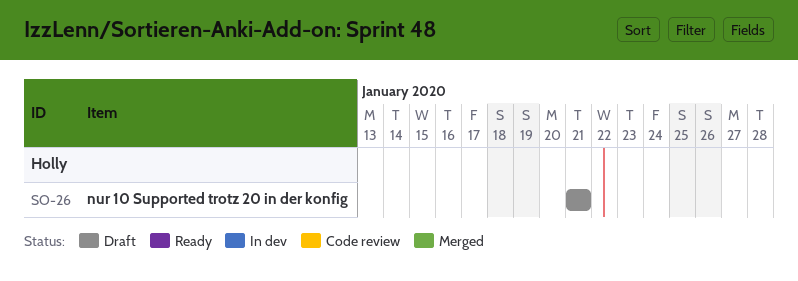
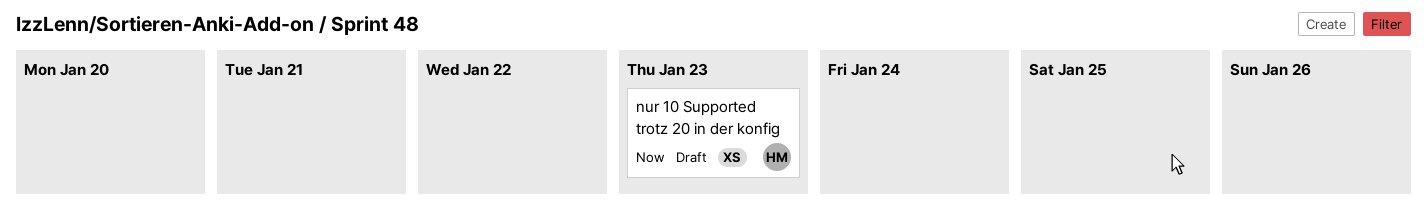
nur 10 Supported trotz 20 in der konfig, due: Jan 21 -> Jan 23

